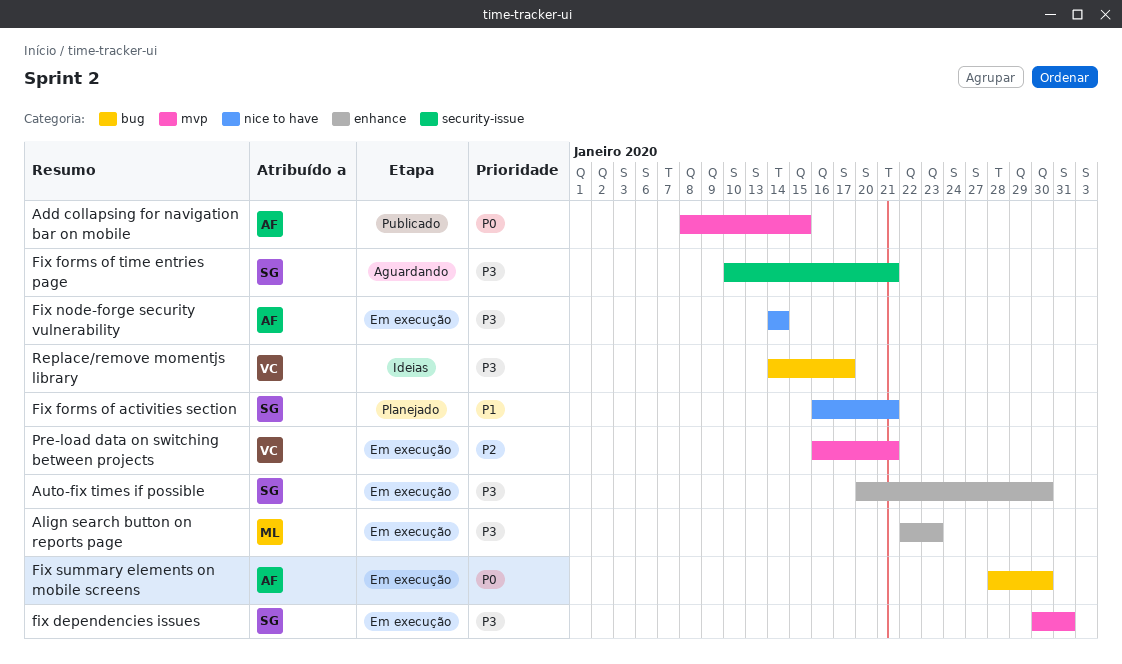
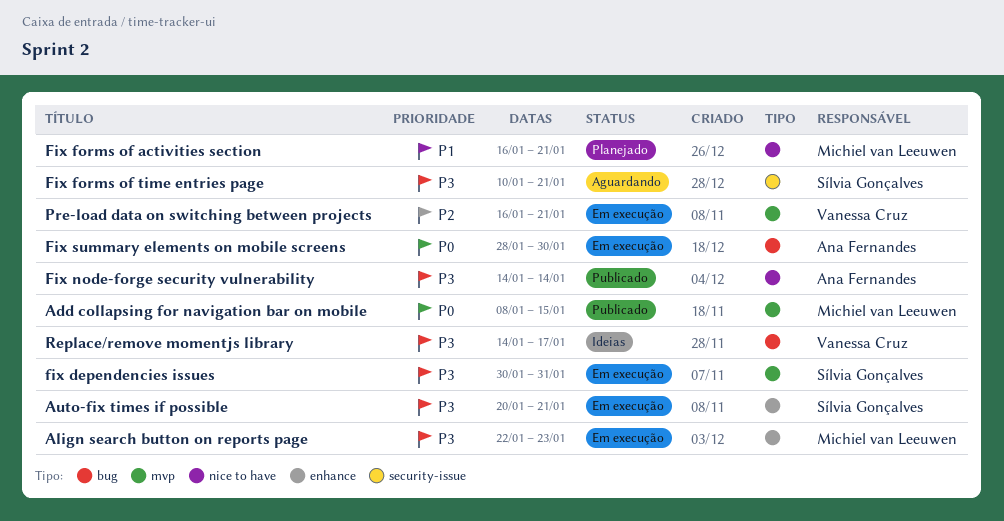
Add collapsing for navigation bar on mobile, owner: Ana Fernandes -> Michiel van Leeuwen
Auto-fix times if possible, due: Jan 30 -> Jan 21
Fix forms of activities section, owner: Sílvia Gonçalves -> Michiel van Leeuwen
Fix node-forge security vulnerability, status: Em execução -> Publicado

